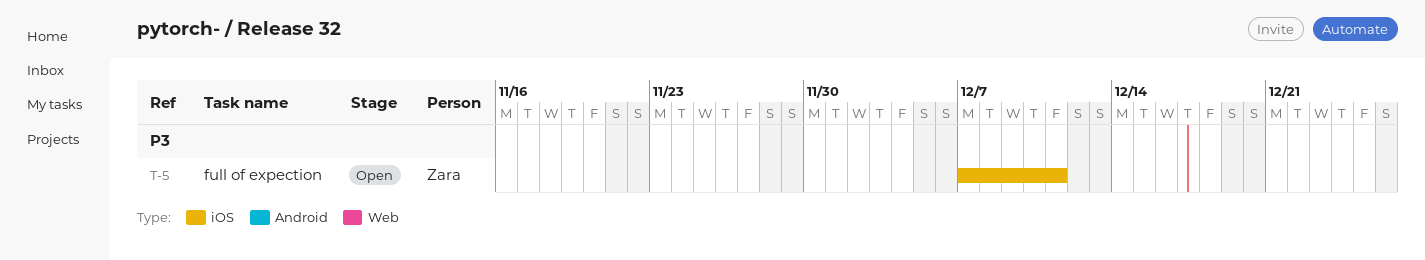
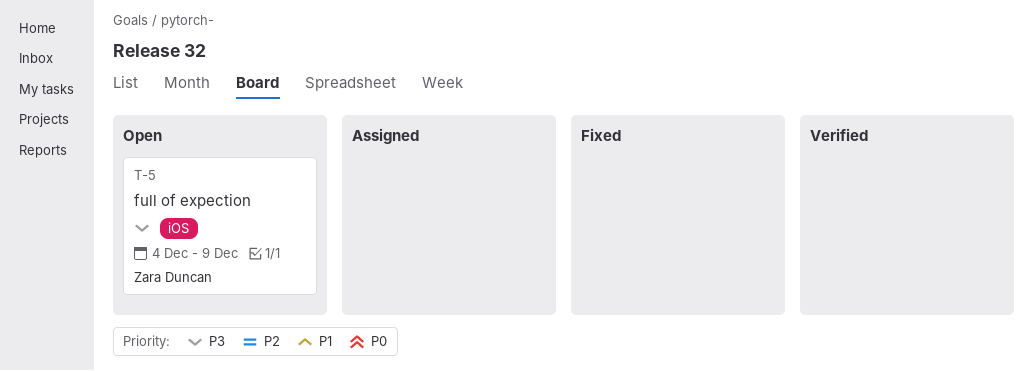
T-5, start: Dec 7 -> Dec 4
T-5, due: Dec 11 -> Dec 9

